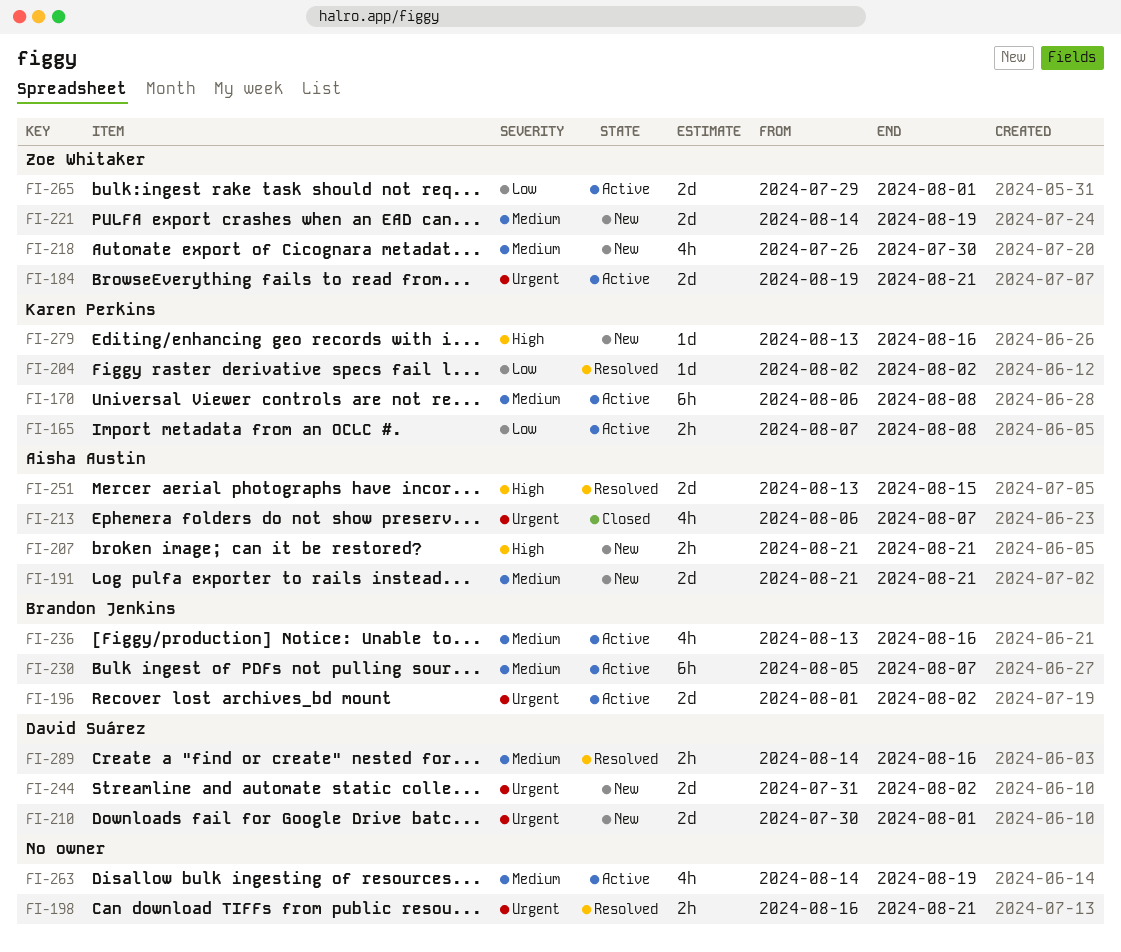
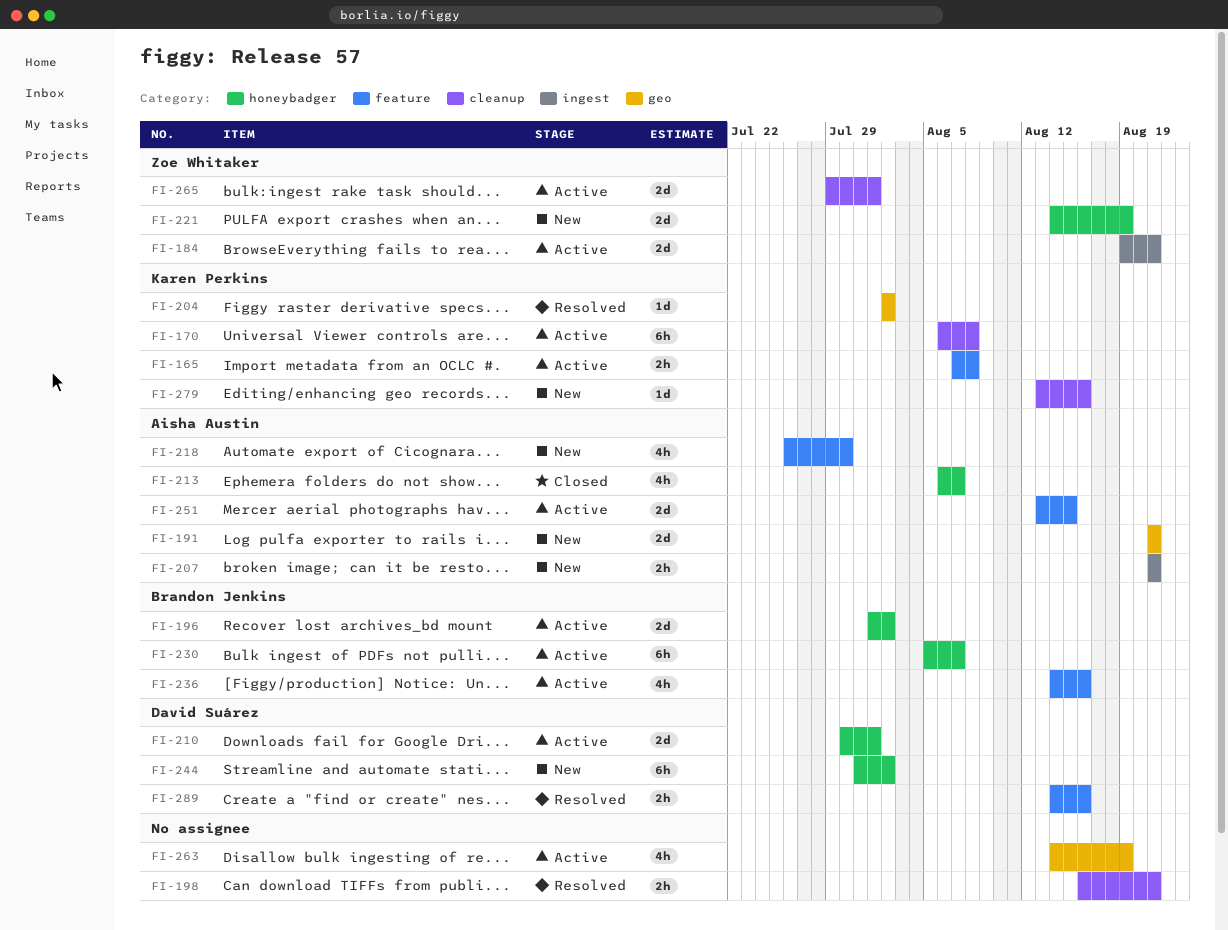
FI-210, status: New -> Active
FI-218, owner: Zoe Whitaker -> Aisha Austin
FI-236, start: Aug 13 -> Aug 14
FI-244, estimate: 2d -> 6h
FI-251, status: Resolved -> Active

